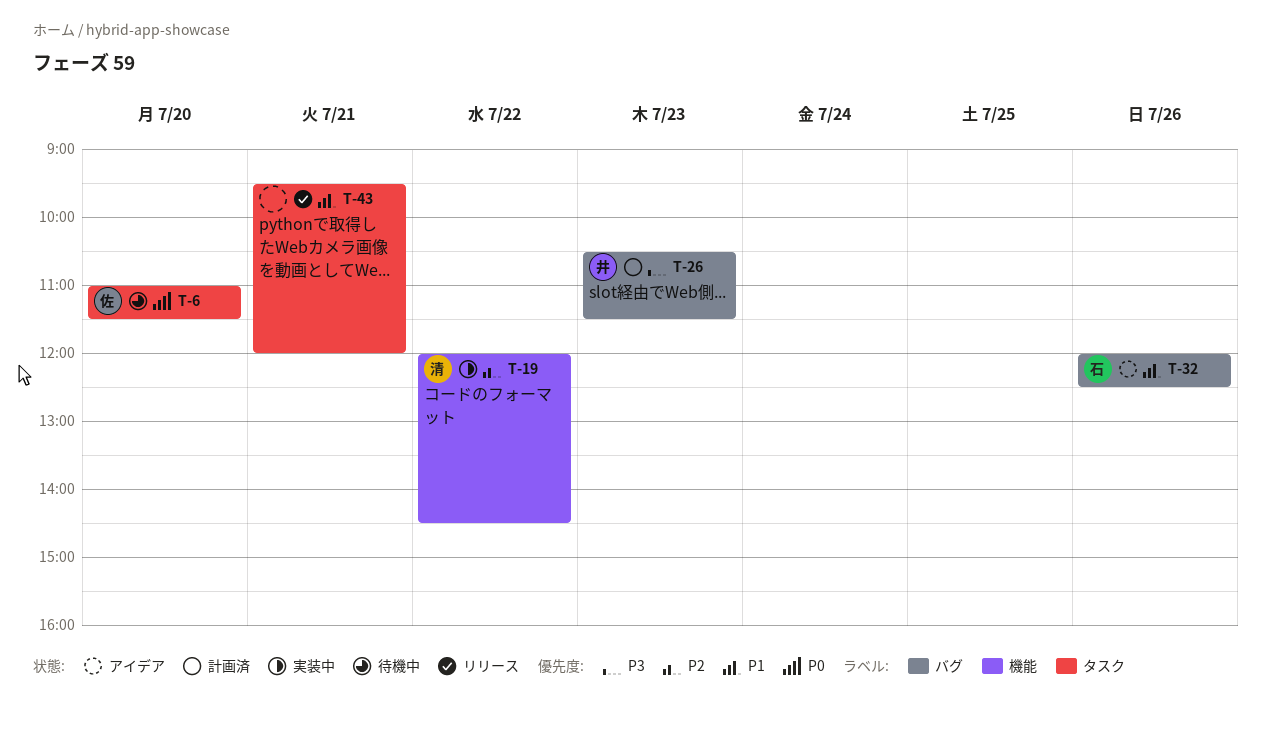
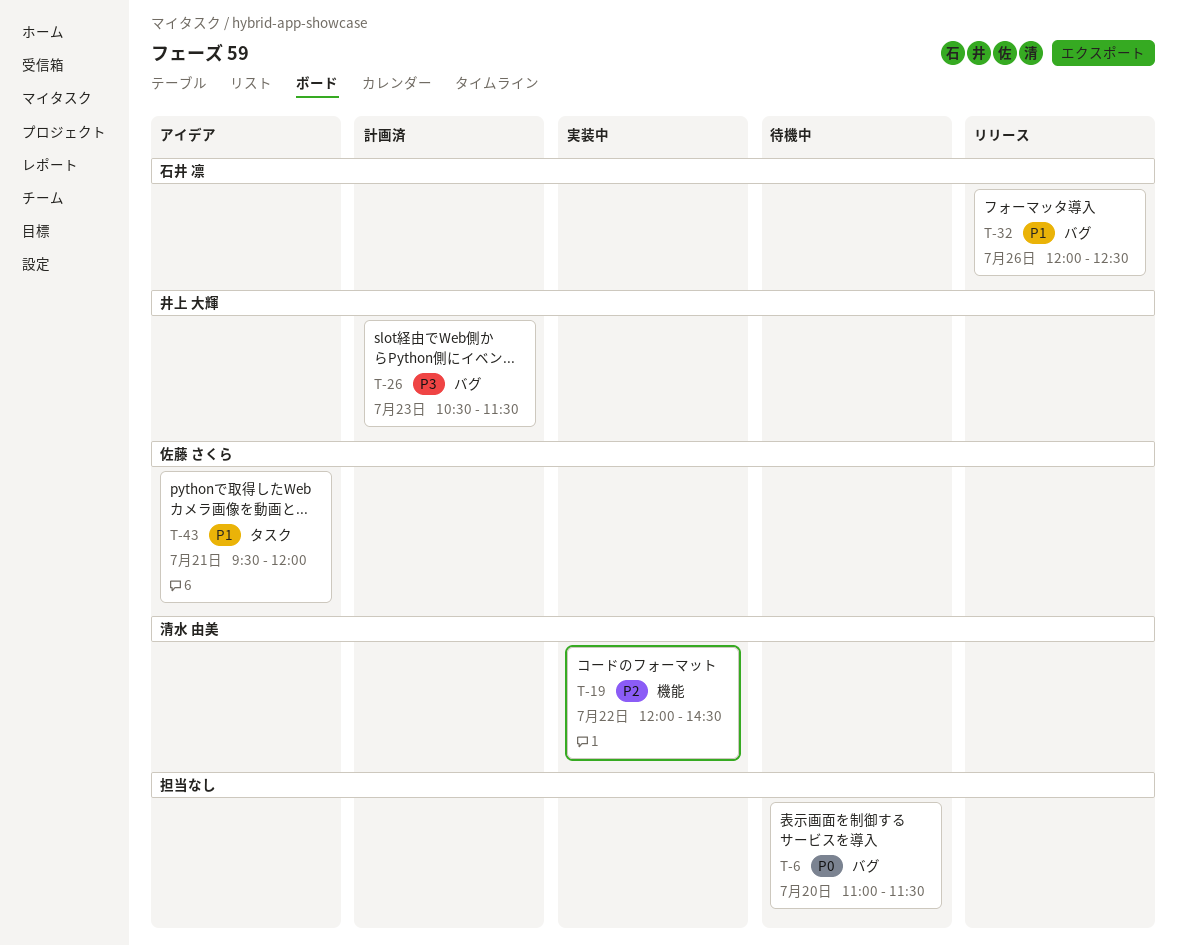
T-6, owner: 佐藤 さくら -> none
T-6, label: タスク -> バグ
T-32, status: アイデア -> リリース
T-43, status: リリース -> アイデア
T-43, owner: none -> 佐藤 さくら

